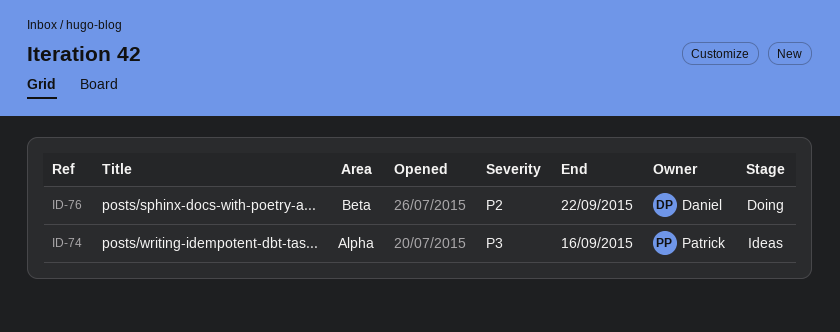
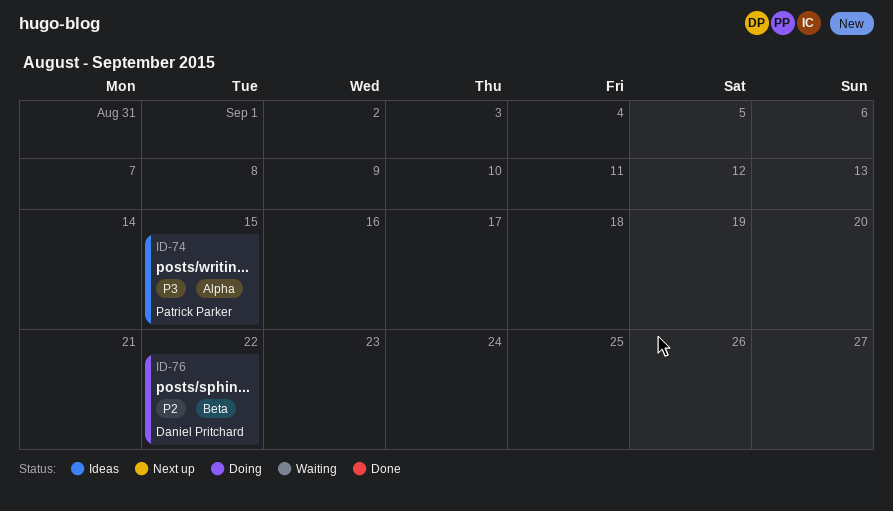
ID-74, due: Sep 16 -> Sep 15

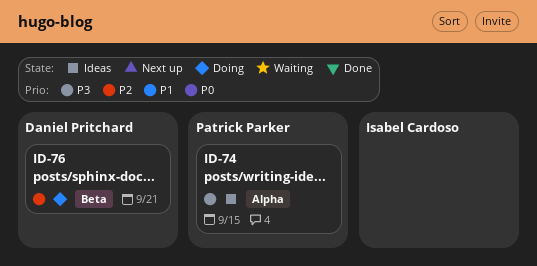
ID-76, due: Sep 22 -> Sep 21

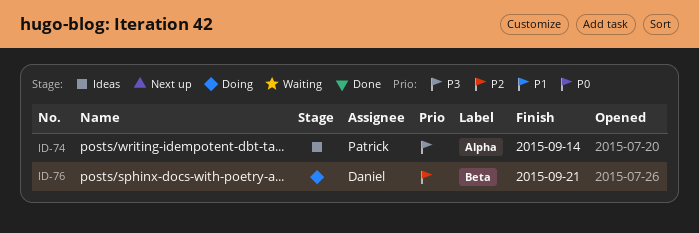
ID-74, due: Sep 15 -> Sep 14

